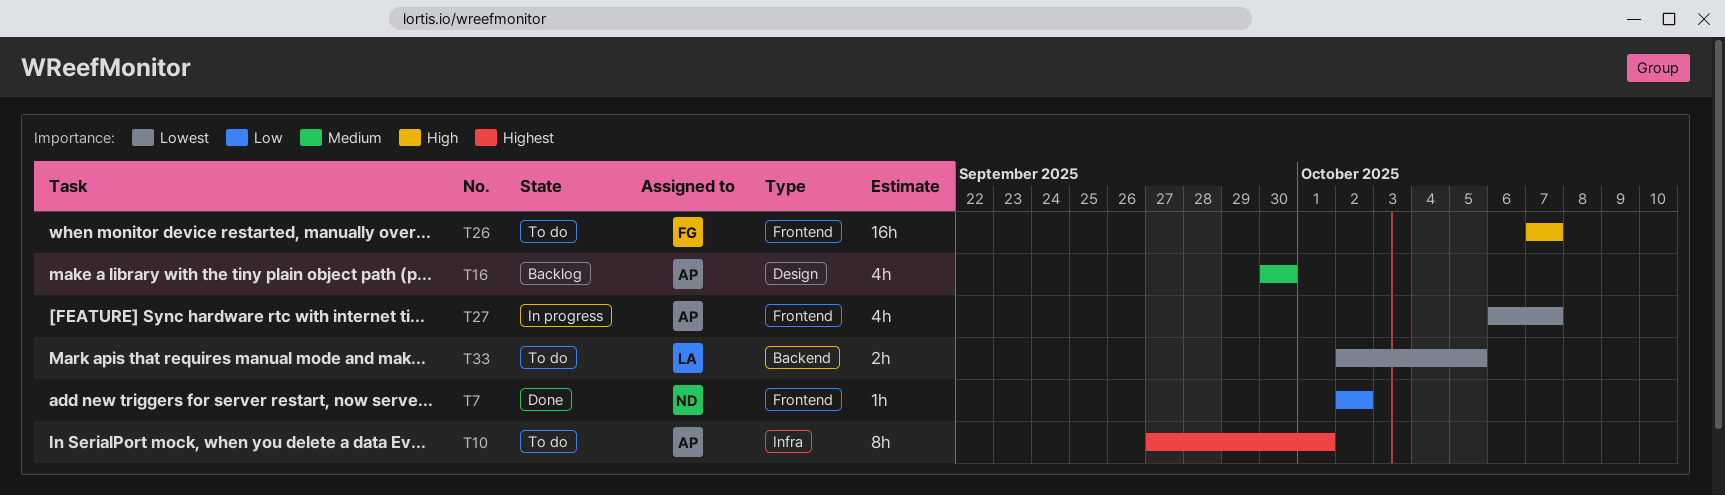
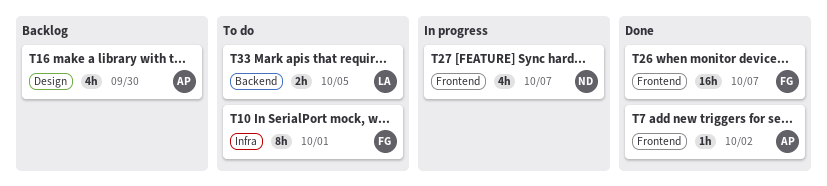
T7, owner: ND -> AP
T10, owner: AP -> FG
T26, status: To do -> Done
T27, owner: AP -> ND

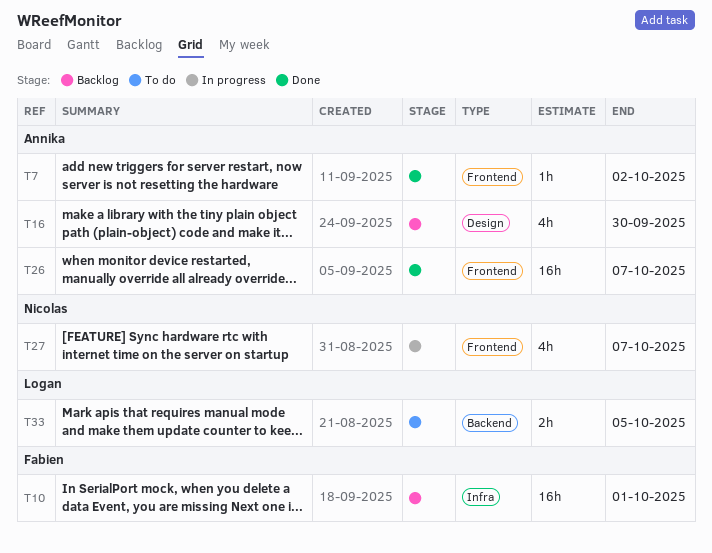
T10, status: To do -> Backlog
T10, estimate: 8h -> 16h
T26, owner: Fabien -> Annika

